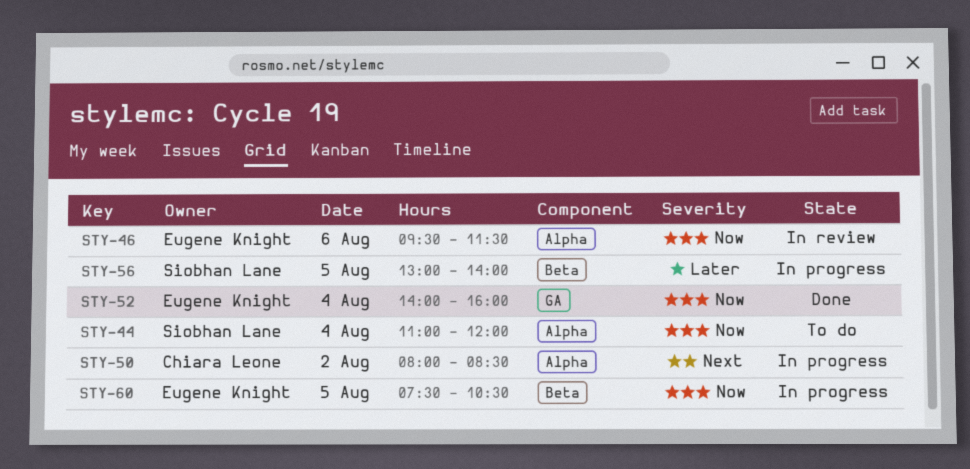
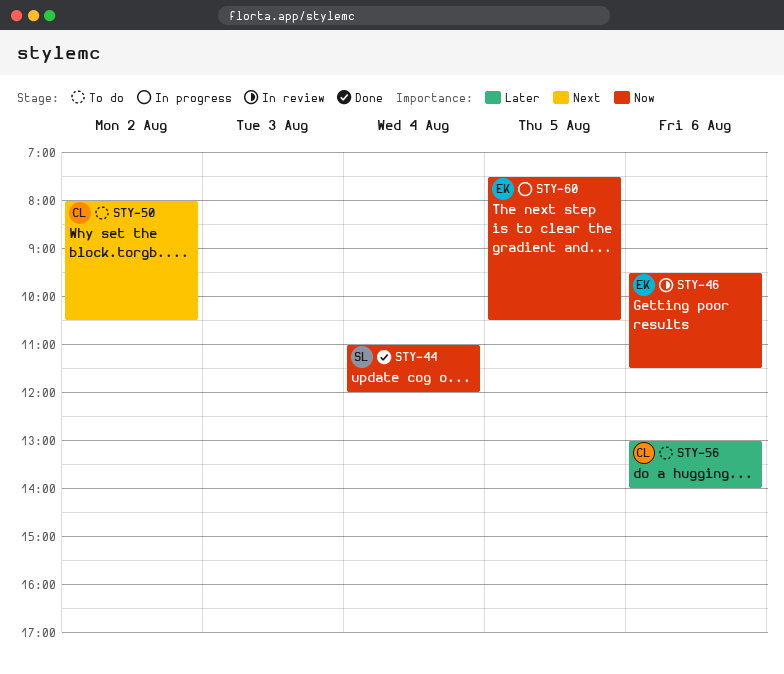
STY-44, status: To do -> Done
STY-50, status: In progress -> To do
STY-50, ends: 08:30 -> 10:30
STY-52: present -> none
STY-56, status: In progress -> To do
STY-56, owner: Siobhan Lane -> Chiara Leone
STY-56, day: Aug 5 -> Aug 6

